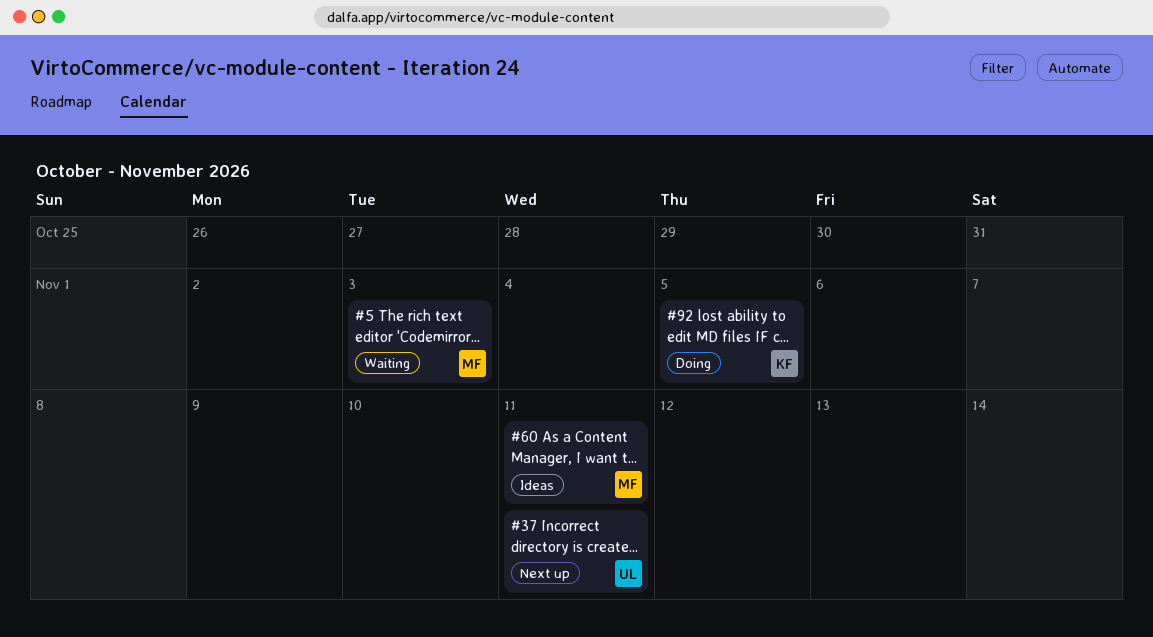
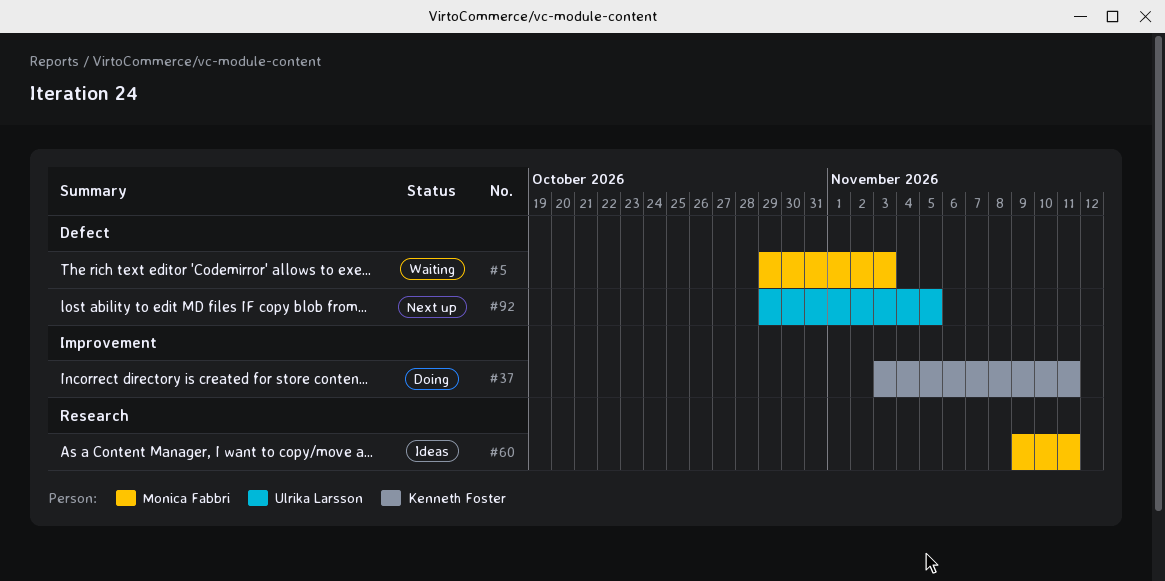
#37, status: Next up -> Doing
#37, owner: Ulrika Larsson -> Kenneth Foster
#92, status: Doing -> Next up
#92, owner: Kenneth Foster -> Ulrika Larsson

